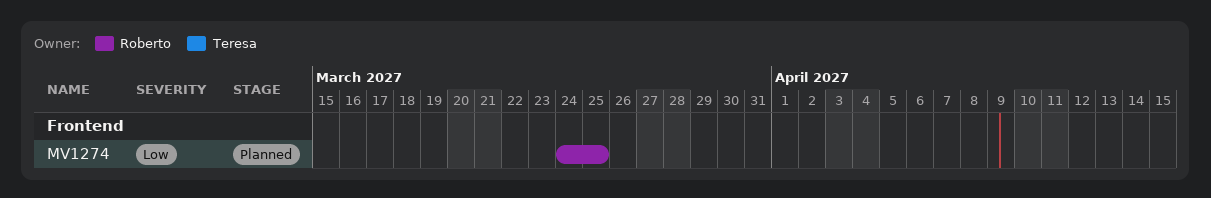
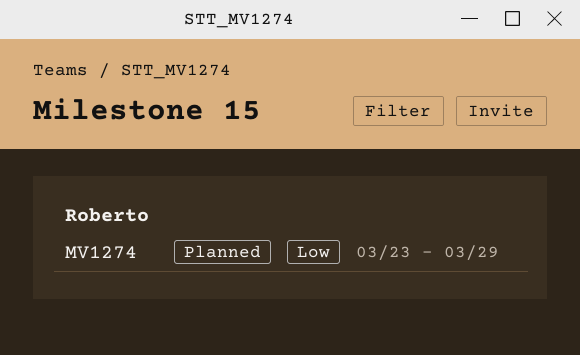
MV1274, start: Mar 24 -> Mar 23
MV1274, due: Mar 25 -> Mar 29

